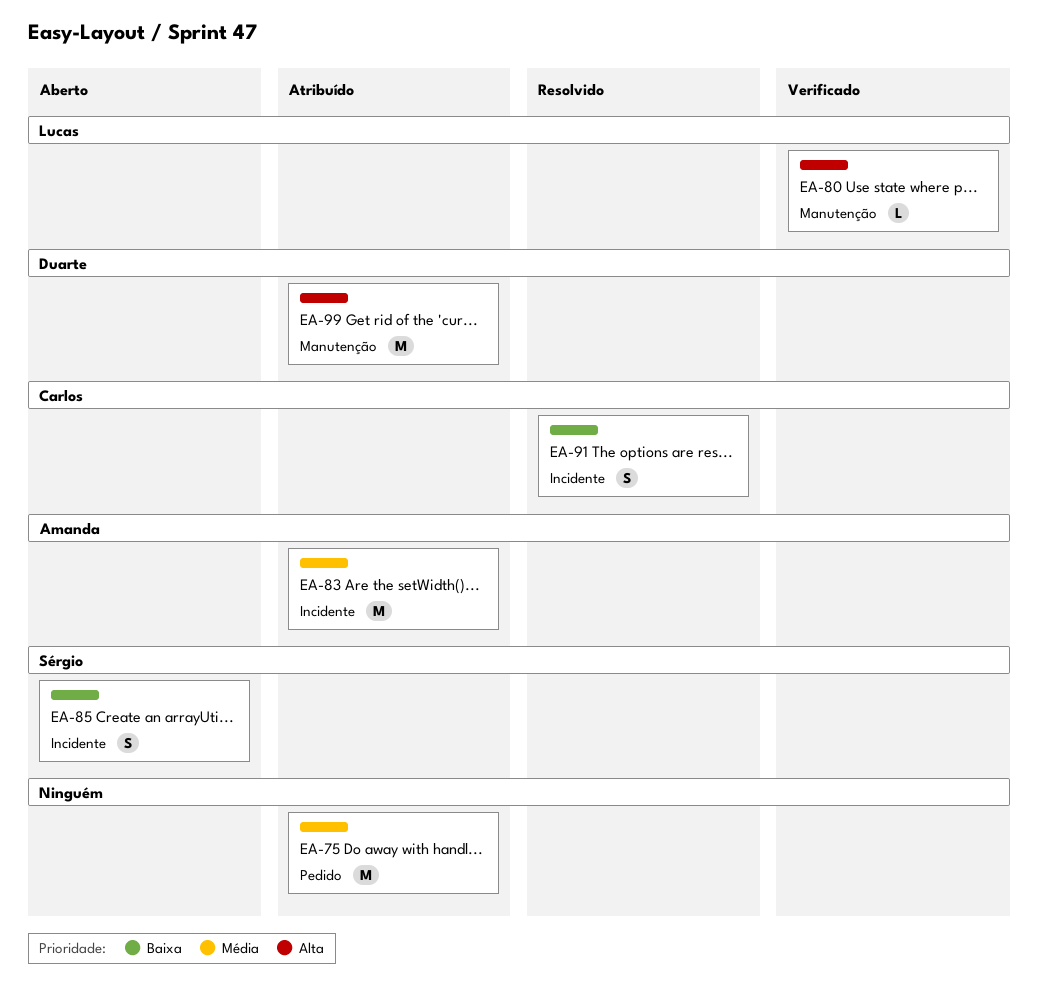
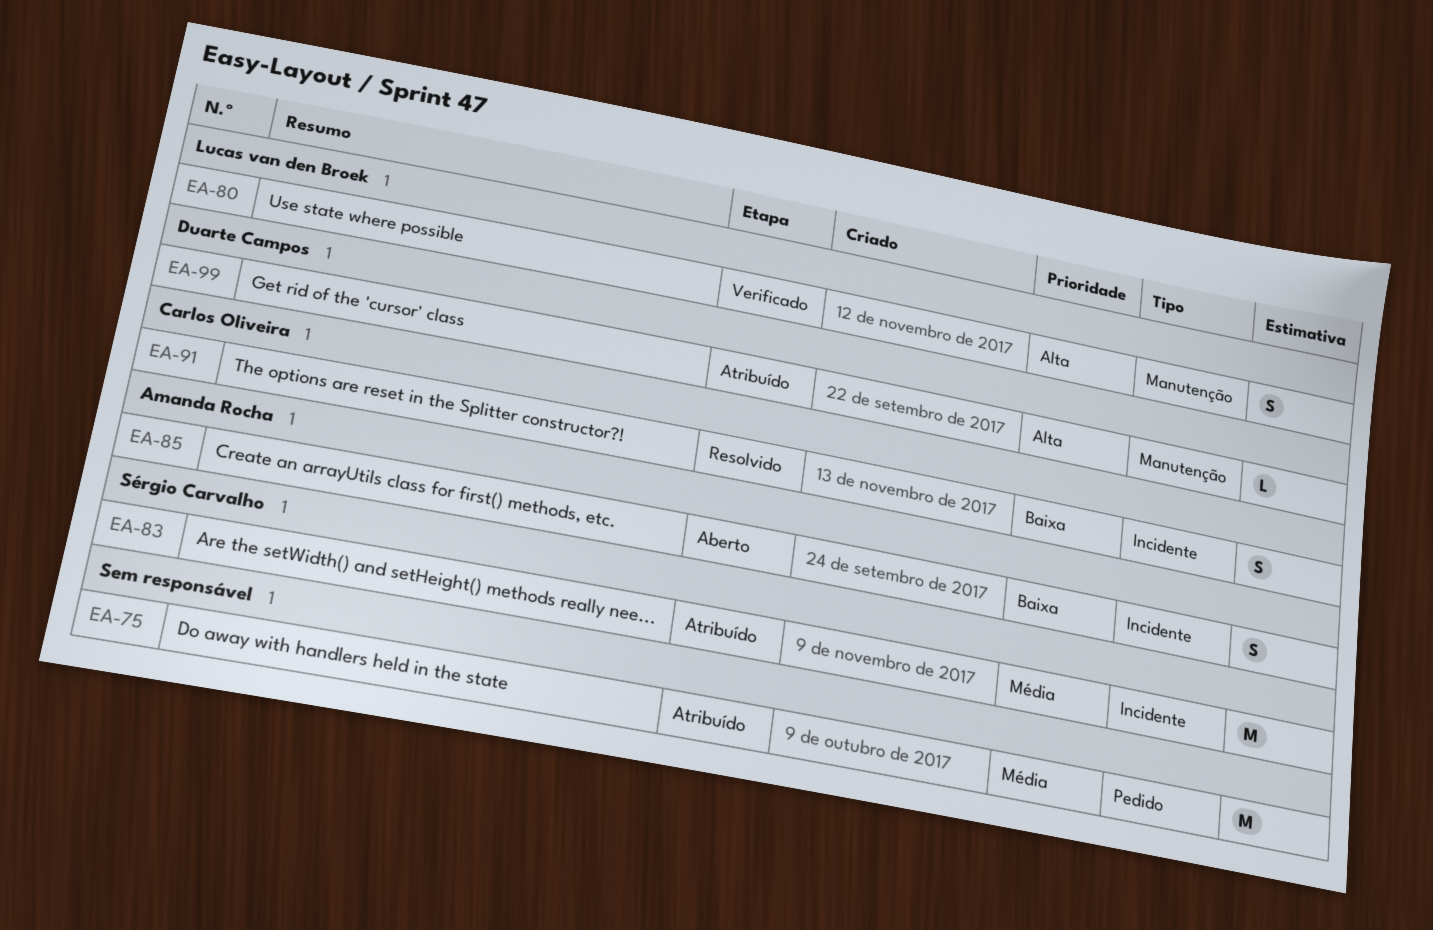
EA-80, estimate: L -> S
EA-83, owner: Amanda Rocha -> Sérgio Carvalho
EA-85, owner: Sérgio Carvalho -> Amanda Rocha
EA-99, estimate: M -> L

